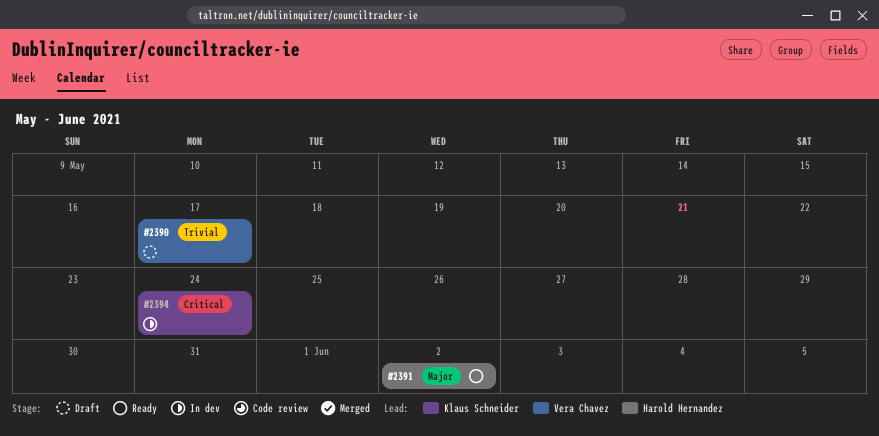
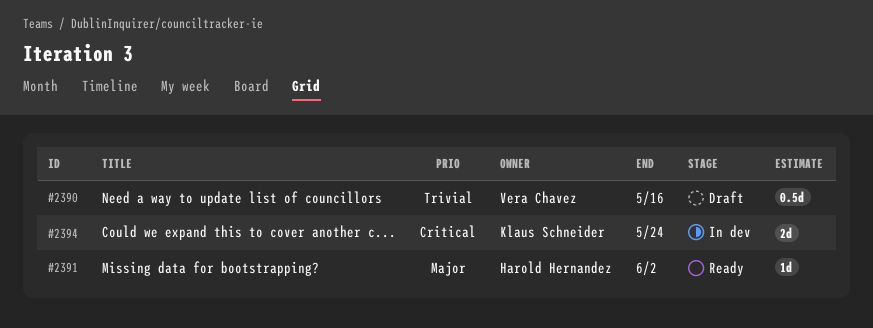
#2390, due: May 17 -> May 16

